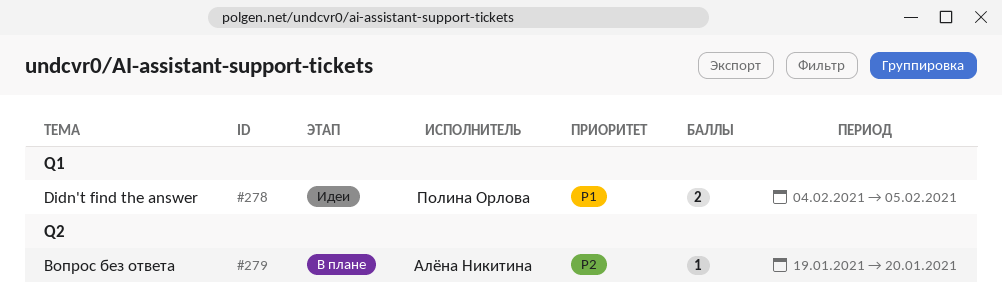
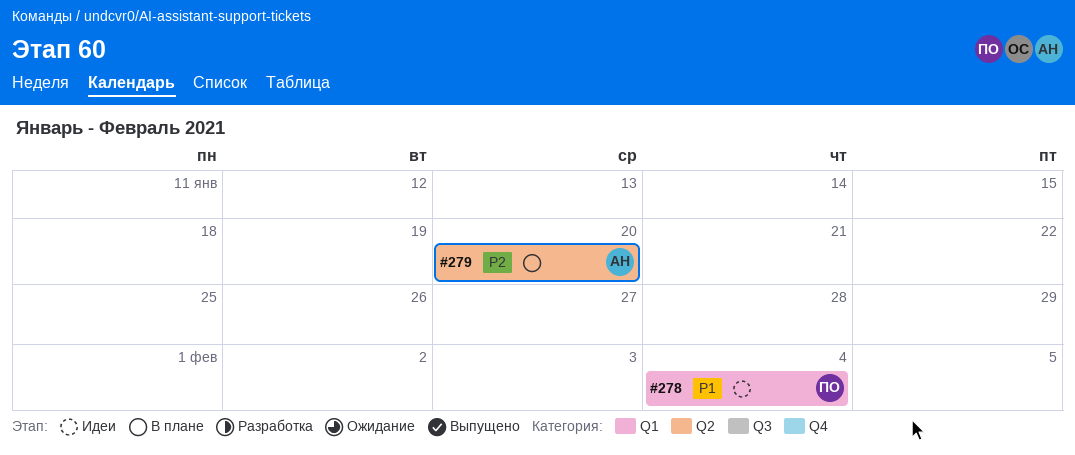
#278, due: Feb 5 -> Feb 4

